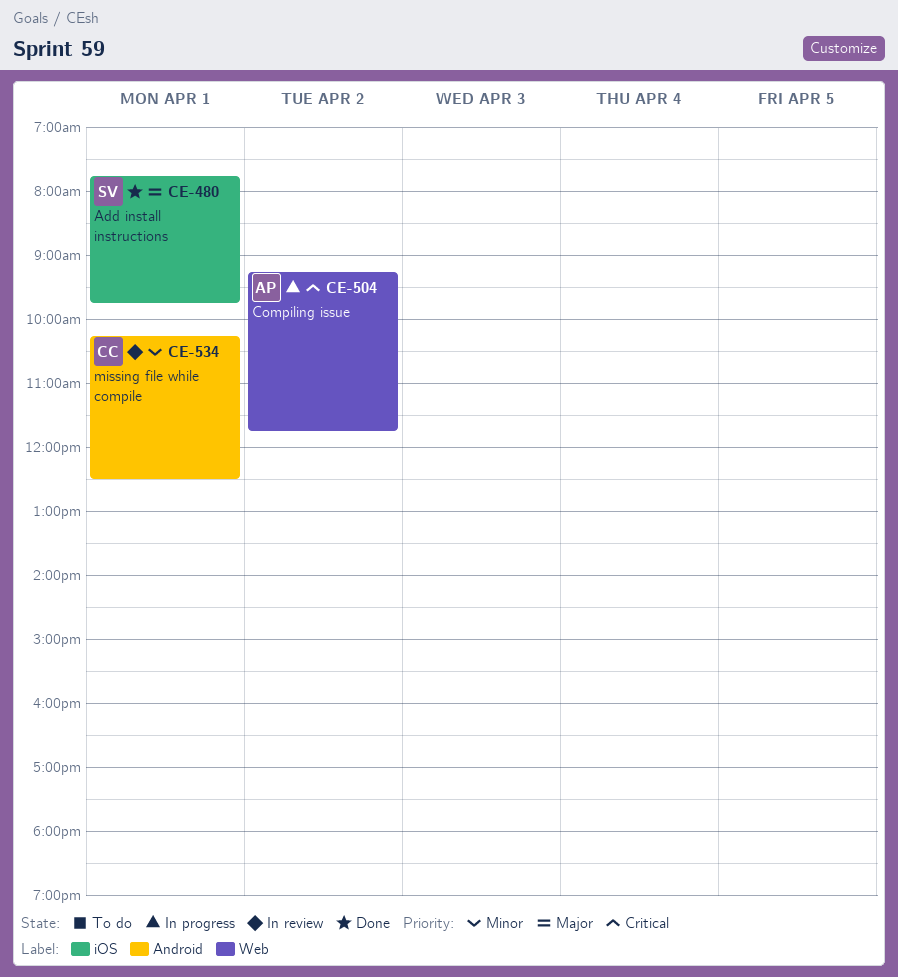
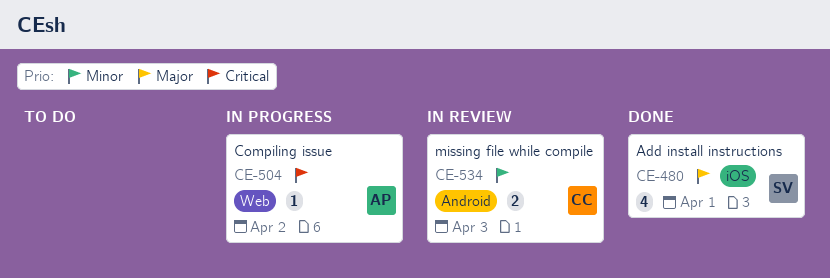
CE-534, day: Apr 1 -> Apr 3

